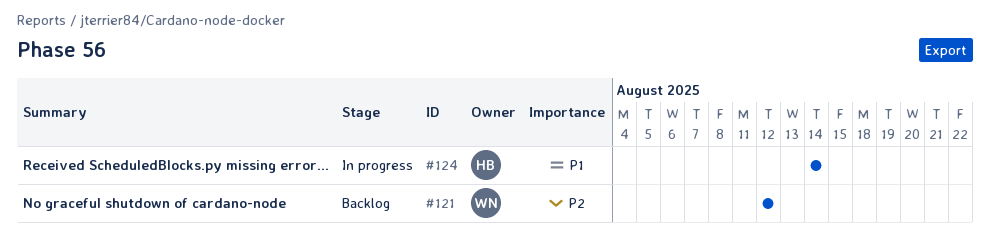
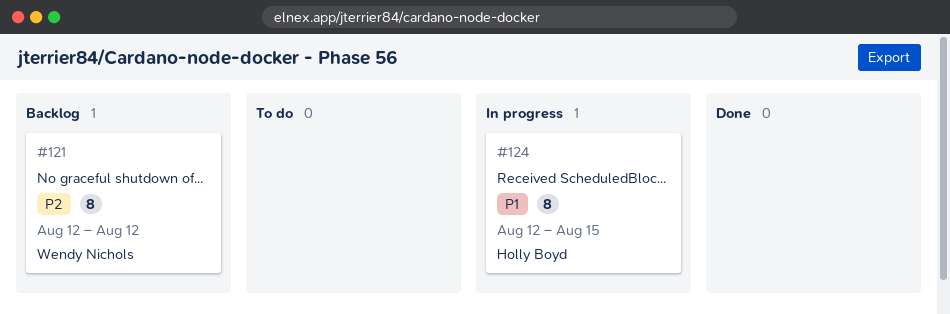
#124, start: Aug 14 -> Aug 12
#124, due: Aug 14 -> Aug 15

